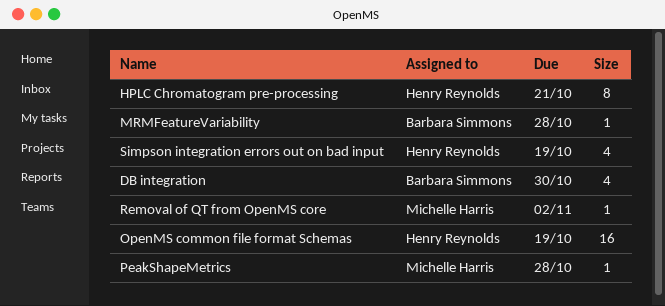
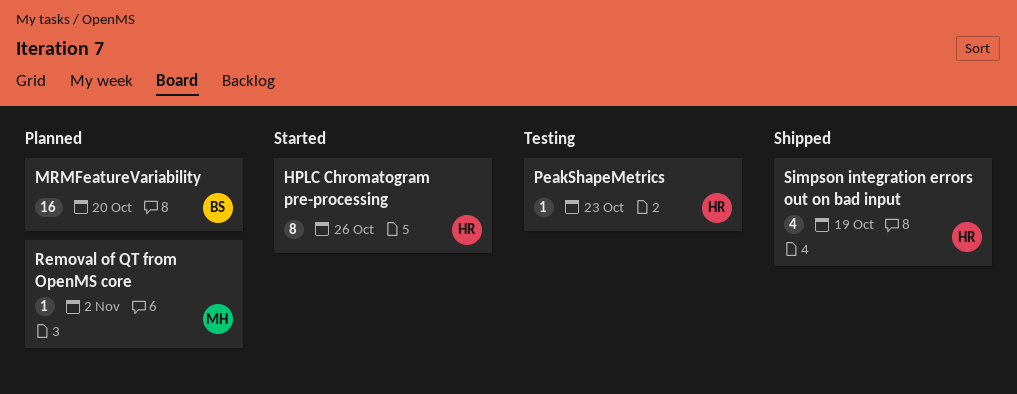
DB integration: present -> none
HPLC Chromatogram pre-processing, due: Oct 21 -> Oct 26
MRMFeatureVariability, estimate: 1 -> 16
MRMFeatureVariability, due: Oct 28 -> Oct 20
OpenMS common file format Schemas: present -> none
PeakShapeMetrics, owner: Michelle Harris -> Henry Reynolds
PeakShapeMetrics, due: Oct 28 -> Oct 23

